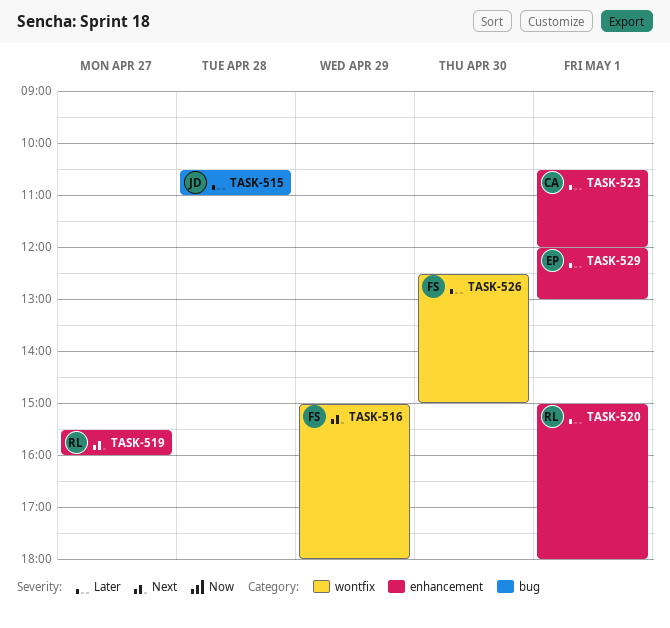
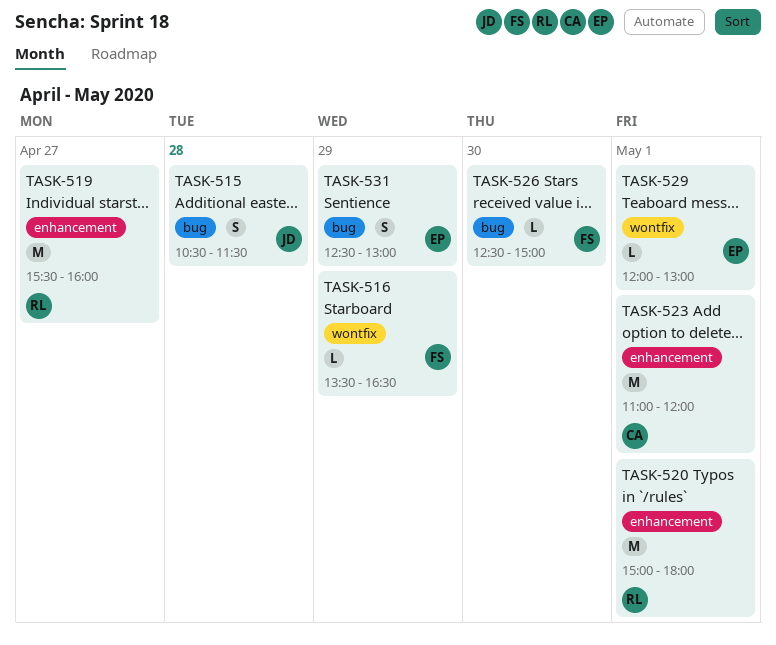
TASK-515, ends: 11:00 -> 11:30
TASK-516, begins: 15:00 -> 13:30
TASK-516, ends: 18:00 -> 16:30
TASK-523, begins: 10:30 -> 11:00
TASK-526, label: wontfix -> bug
TASK-529, label: enhancement -> wontfix
TASK-531: none -> present

